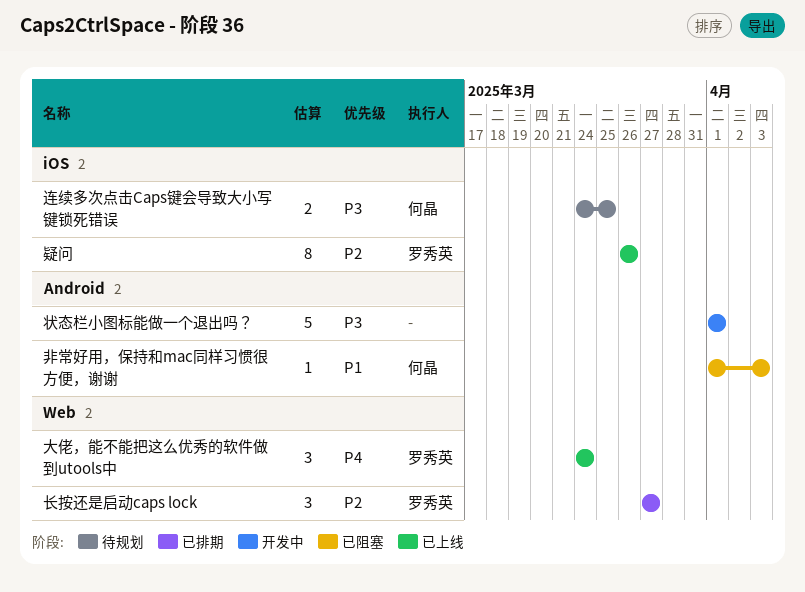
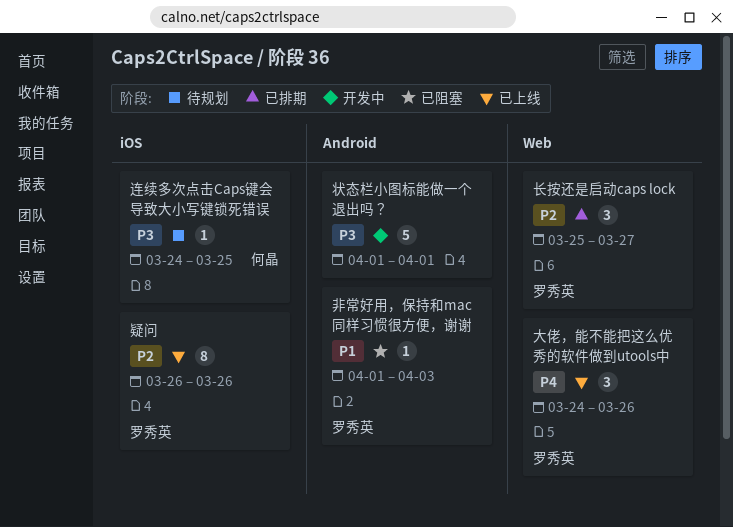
大佬，能不能把这么优秀的软件做到utools中, due: Mar 24 -> Mar 26
连续多次点击Caps键会导致大小写键锁死错误, estimate: 2 -> 1
长按还是启动caps lock, start: Mar 27 -> Mar 25
非常好用，保持和mac同样习惯很方便，谢谢, owner: 何晶 -> 罗秀英

